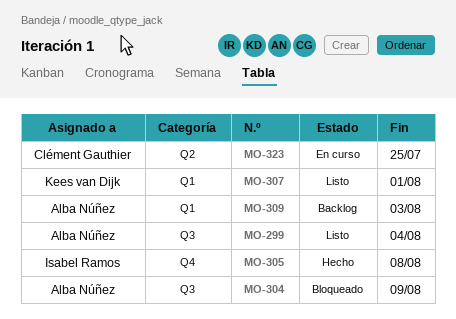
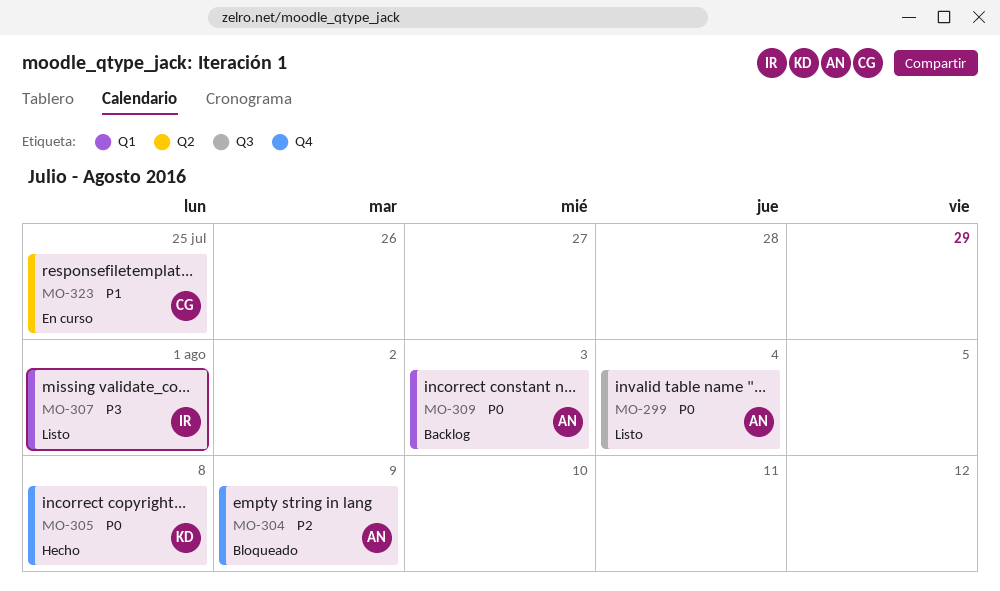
MO-304, label: Q3 -> Q4
MO-305, owner: Isabel Ramos -> Kees van Dijk
MO-307, owner: Kees van Dijk -> Isabel Ramos

